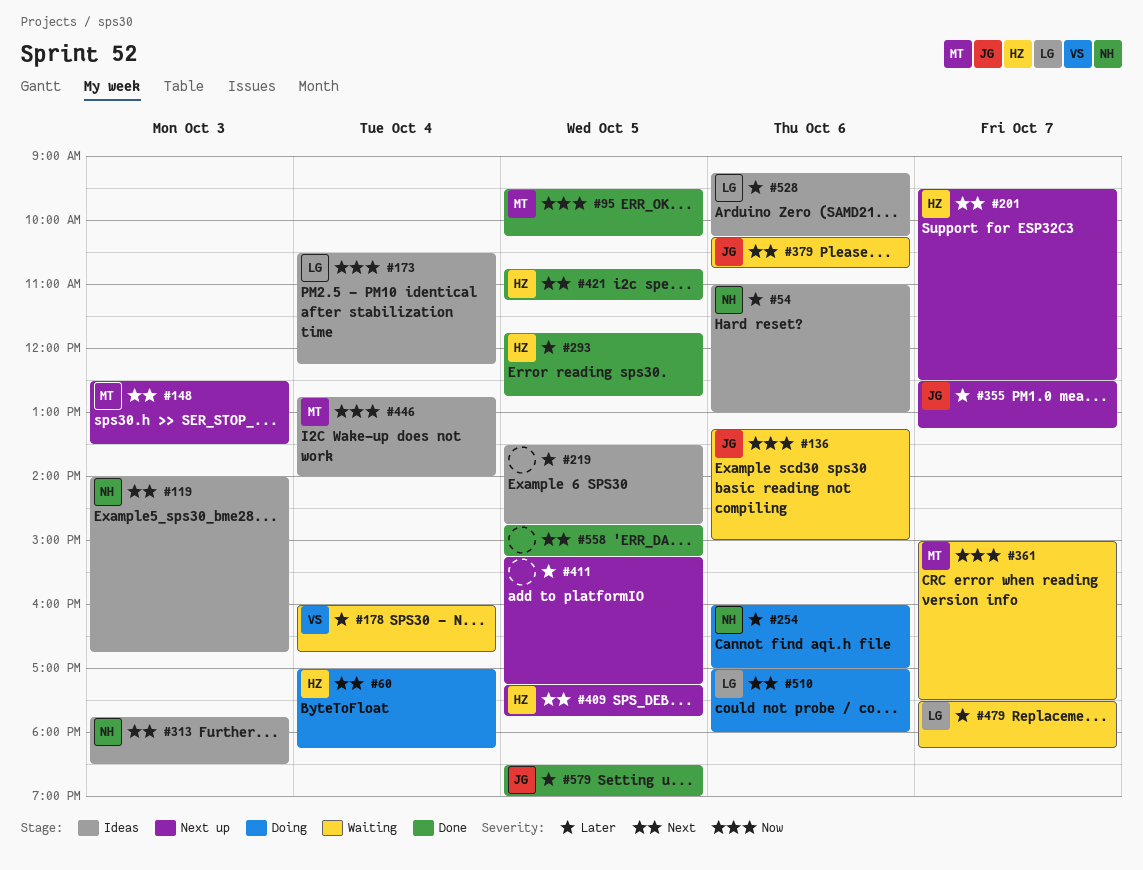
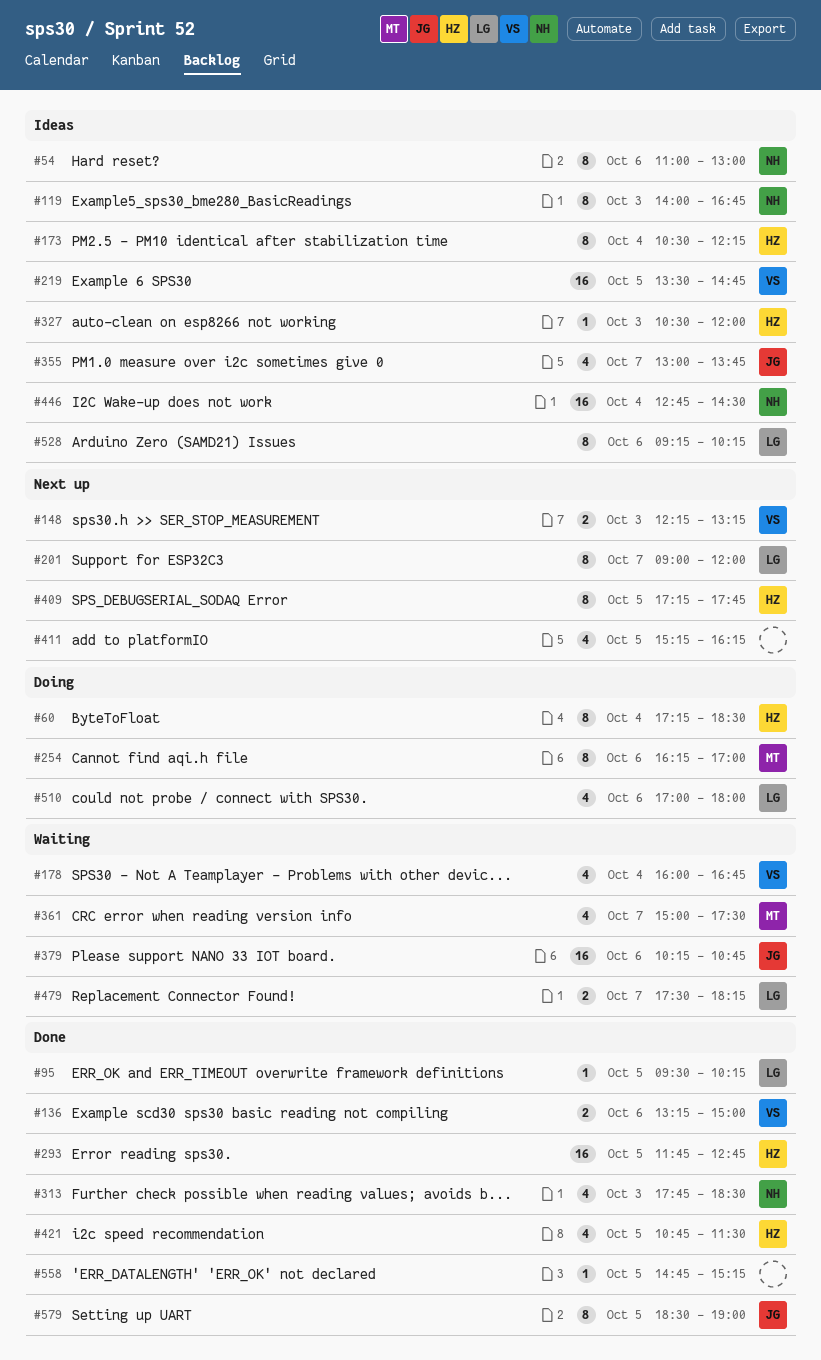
#60, begins: 17:00 -> 17:15
#60, ends: 18:15 -> 18:30
#95, owner: MT -> LG
#136, status: Waiting -> Done
#136, owner: JG -> VS
#148, owner: MT -> VS
#148, begins: 12:30 -> 12:15
#148, ends: 13:30 -> 13:15
#173, owner: LG -> HZ
#201, owner: HZ -> LG
#201, begins: 09:30 -> 09:00
#201, ends: 12:30 -> 12:00
#219, owner: none -> VS
#254, owner: NH -> MT
#254, begins: 16:00 -> 16:15
#313, status: Ideas -> Done
#327: none -> present
#355, status: Next up -> Ideas
#355, begins: 12:30 -> 13:00
#355, ends: 13:15 -> 13:45
#411, ends: 17:15 -> 16:15
#421, ends: 11:15 -> 11:30
#446, owner: MT -> NH
#446, ends: 14:00 -> 14:30

